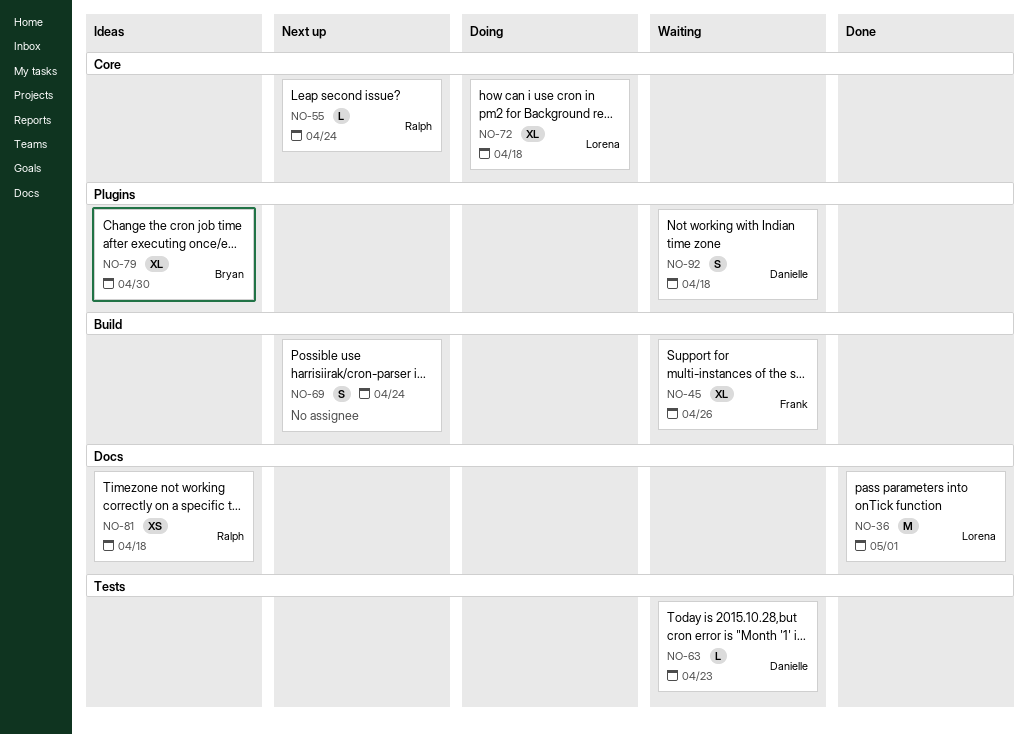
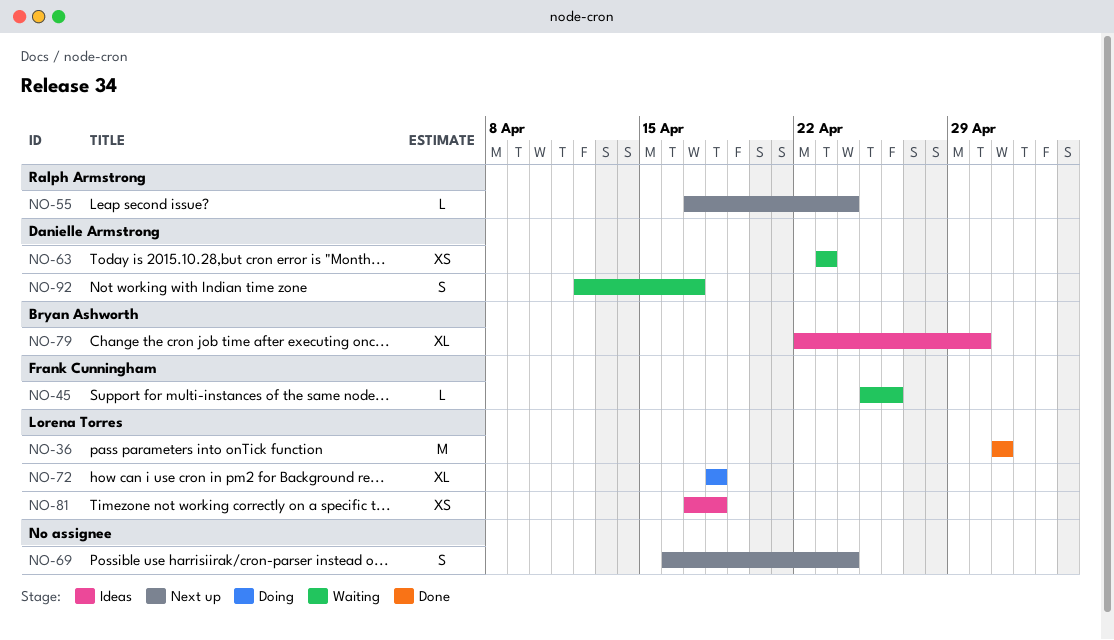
NO-45, estimate: XL -> L
NO-63, estimate: L -> XS
NO-81, owner: Ralph Armstrong -> Lorena Torres
NO-92, due: Apr 18 -> Apr 17

